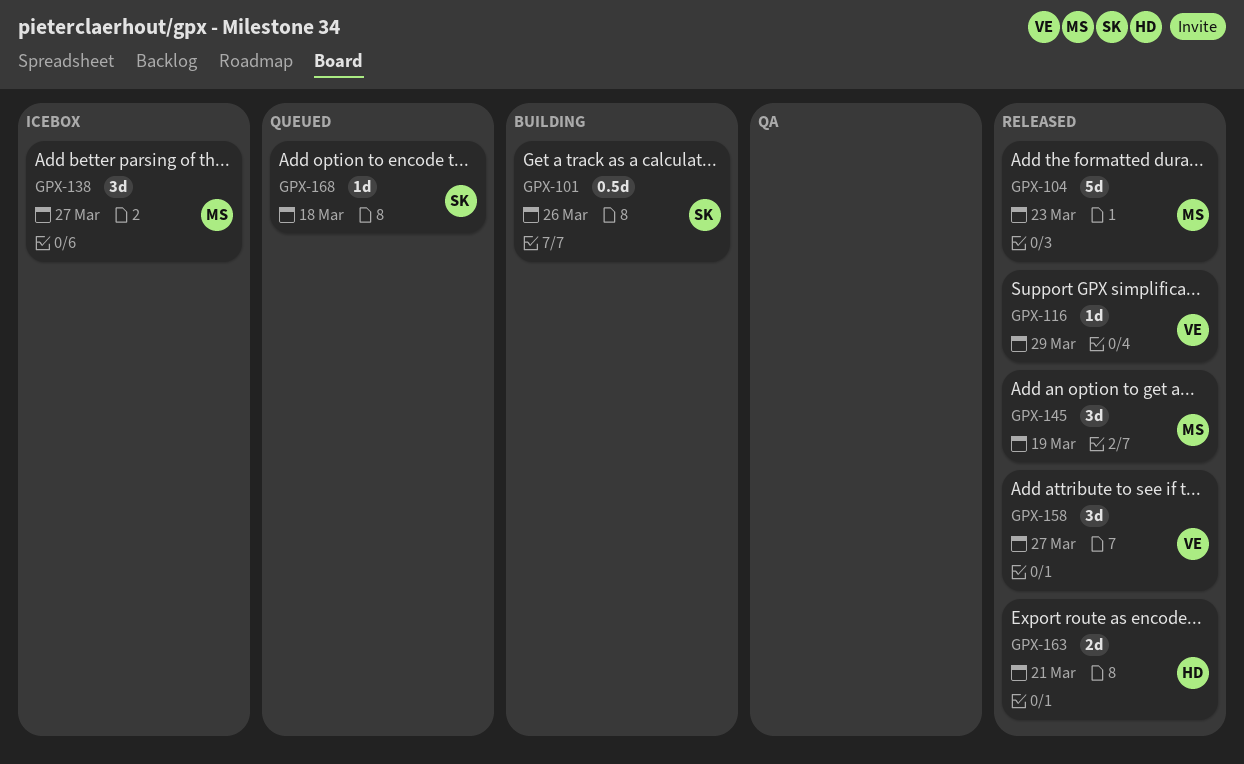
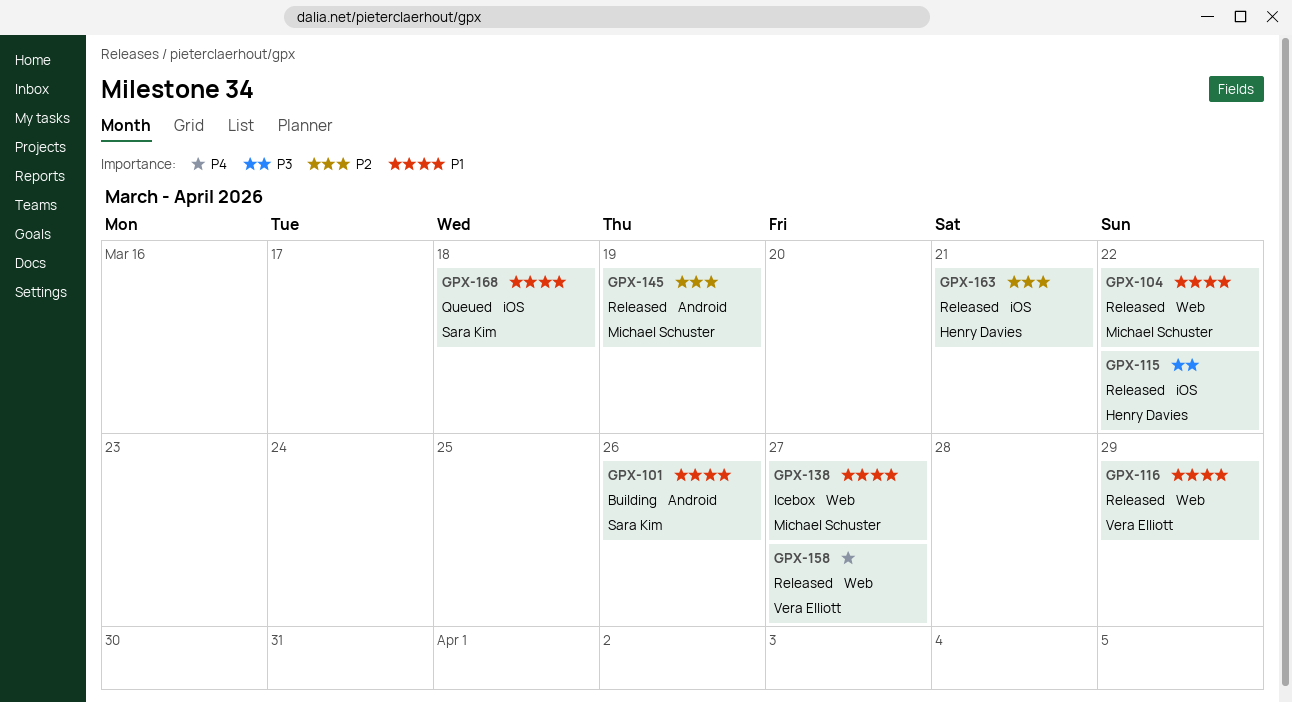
GPX-104, due: Mar 23 -> Mar 22
GPX-115: none -> present

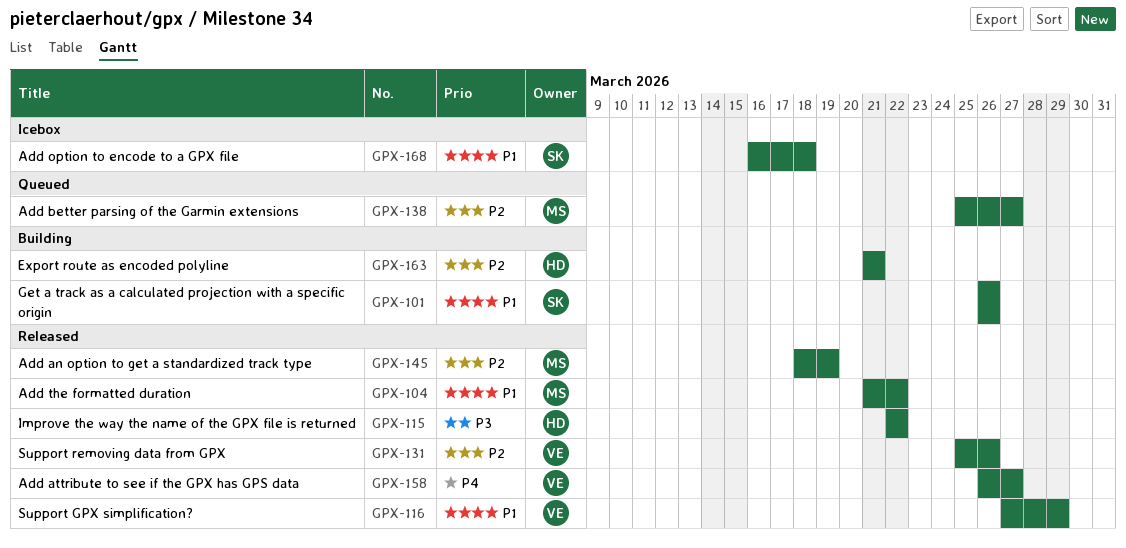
GPX-131: none -> present
GPX-138, status: Icebox -> Queued
GPX-138, priority: P1 -> P2
GPX-163, status: Released -> Building
GPX-168, status: Queued -> Icebox

